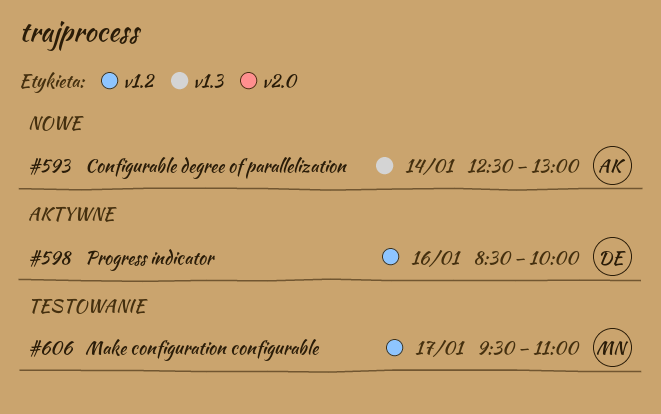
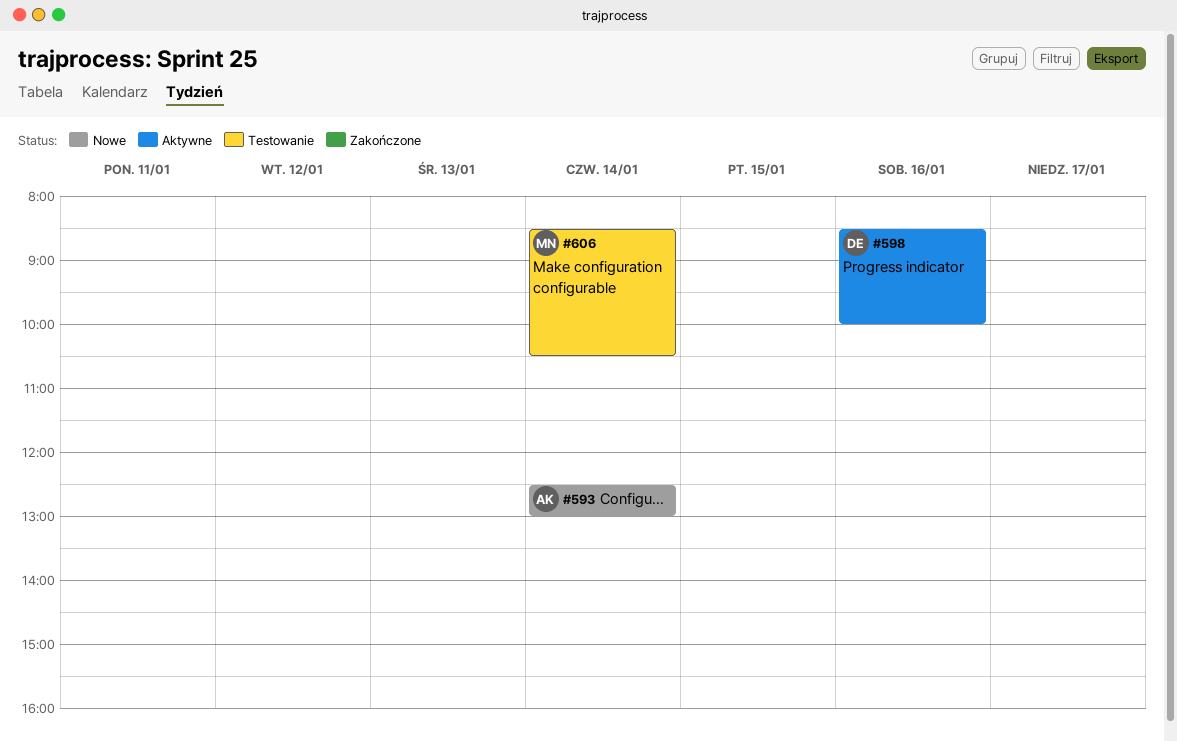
#606, day: Jan 17 -> Jan 14
#606, begins: 09:30 -> 08:30
#606, ends: 11:00 -> 10:30

